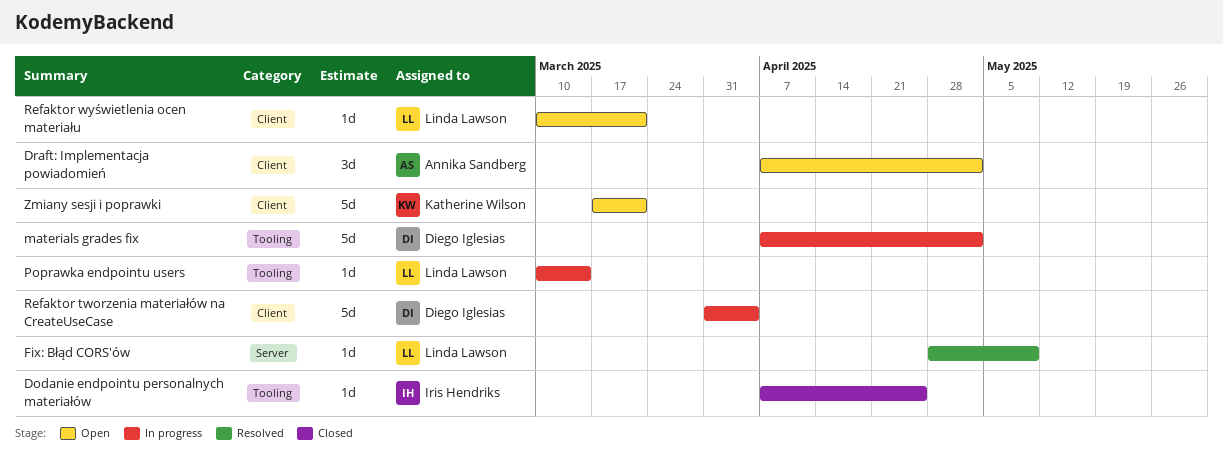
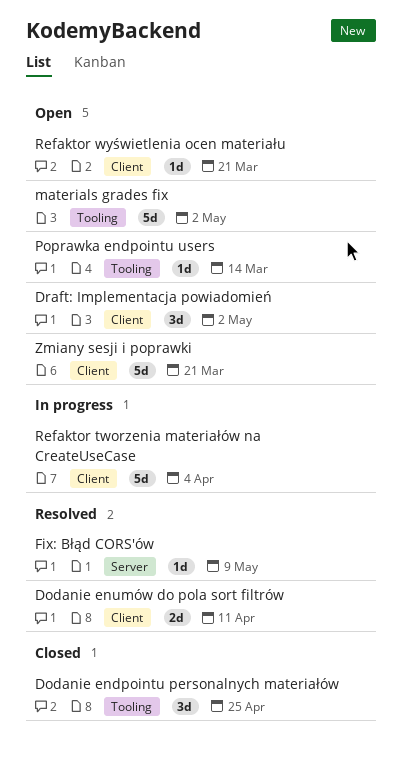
Dodanie endpointu personalnych materiałów, estimate: 1d -> 3d
Dodanie enumów do pola sort filtrów: none -> present
materials grades fix, status: In progress -> Open
Poprawka endpointu users, status: In progress -> Open

